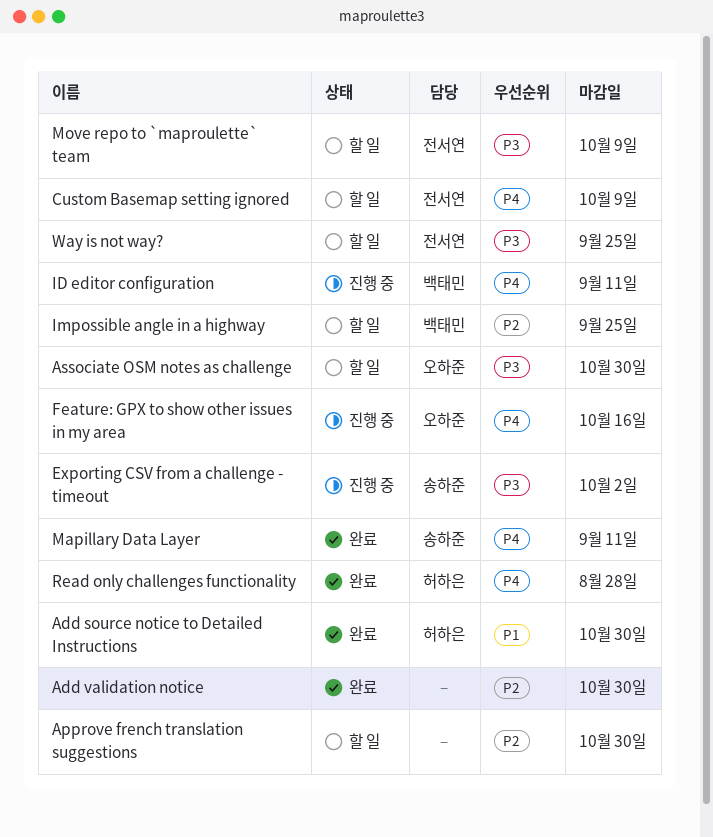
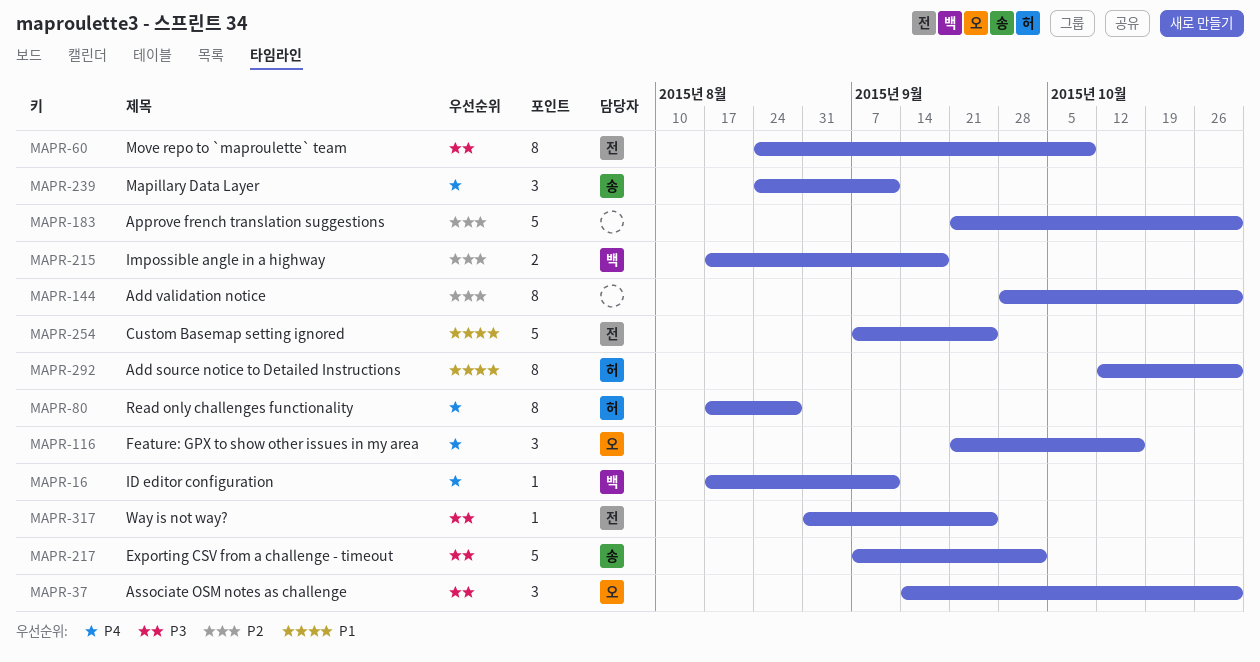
Custom Basemap setting ignored, priority: P4 -> P1
Custom Basemap setting ignored, due: Oct 9 -> Sep 25
Impossible angle in a highway, due: Sep 25 -> Sep 18

